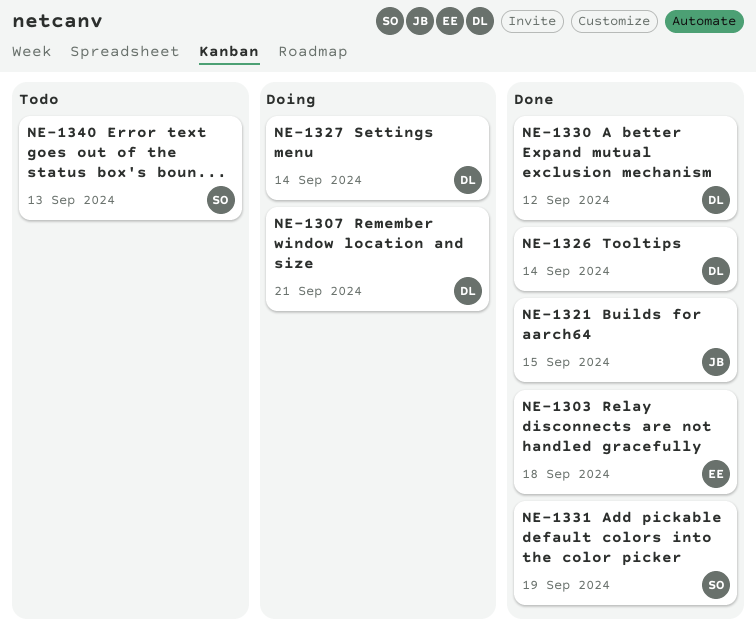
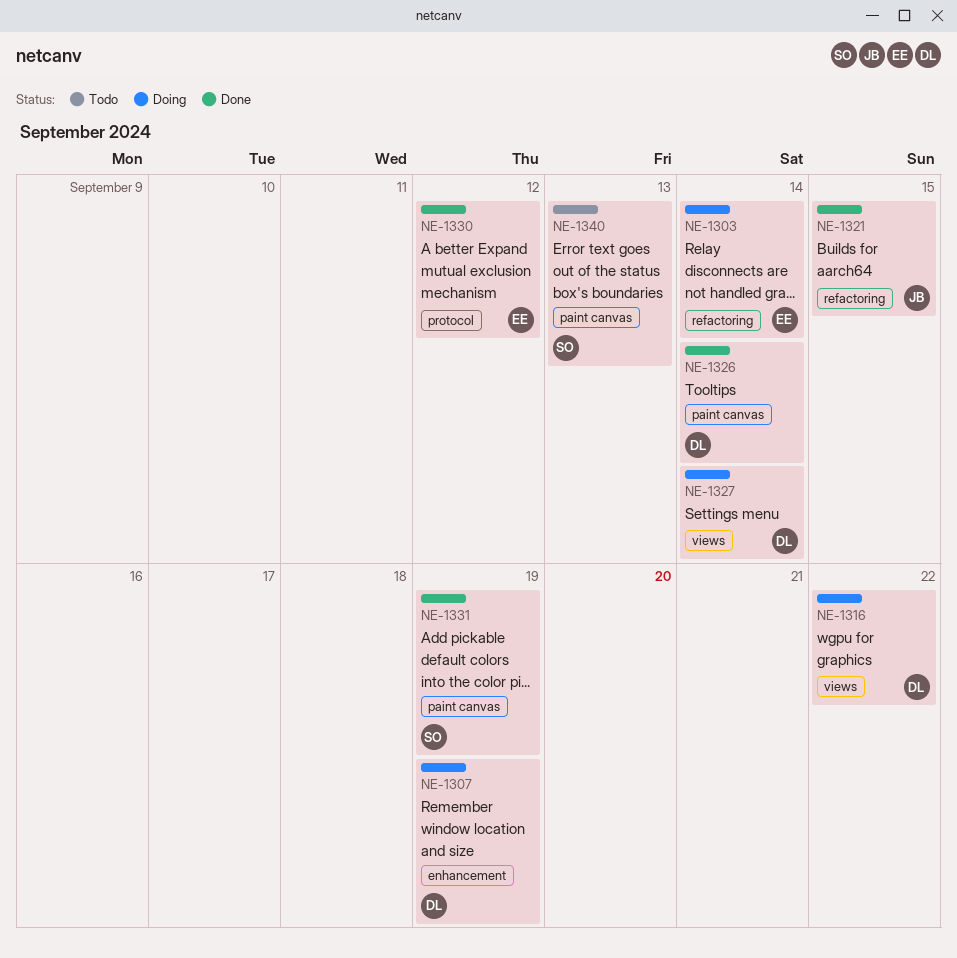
NE-1303, status: Done -> Doing
NE-1303, due: Sep 18 -> Sep 14
NE-1307, due: Sep 21 -> Sep 19
NE-1316: none -> present
NE-1330, owner: DL -> EE

